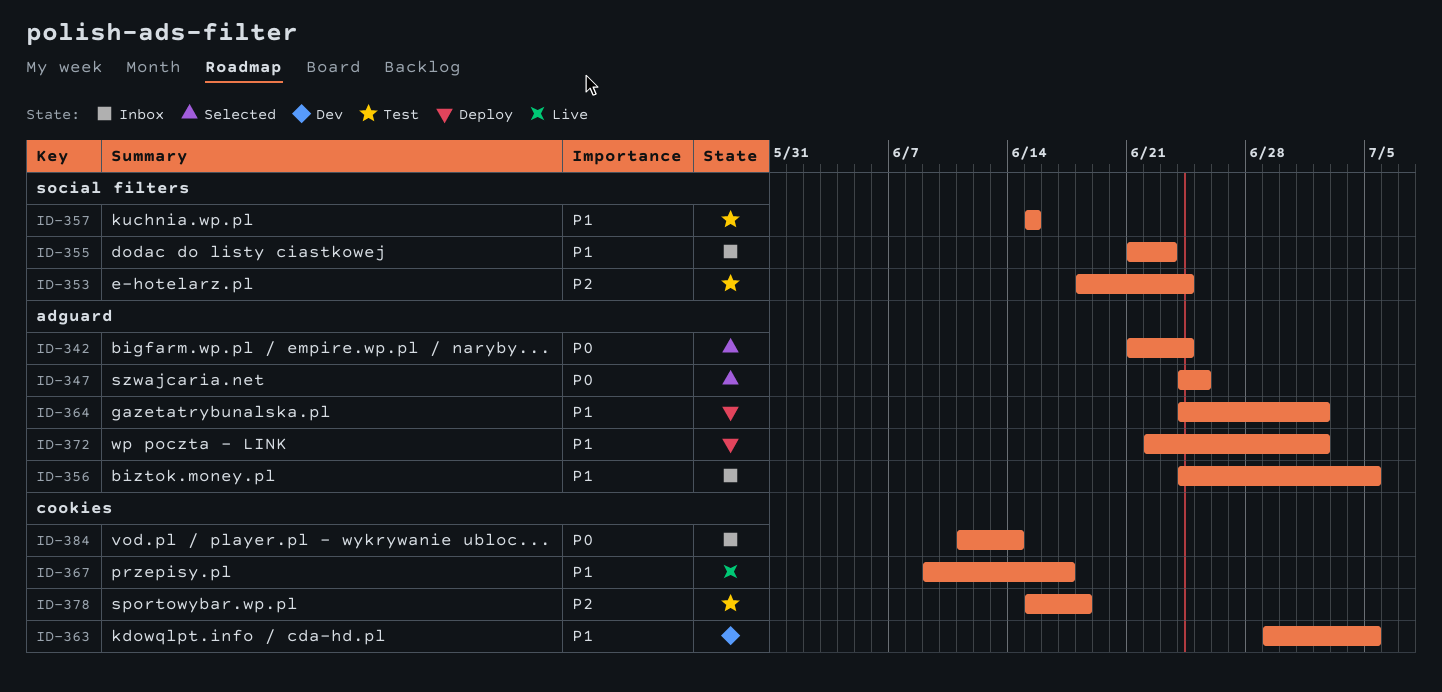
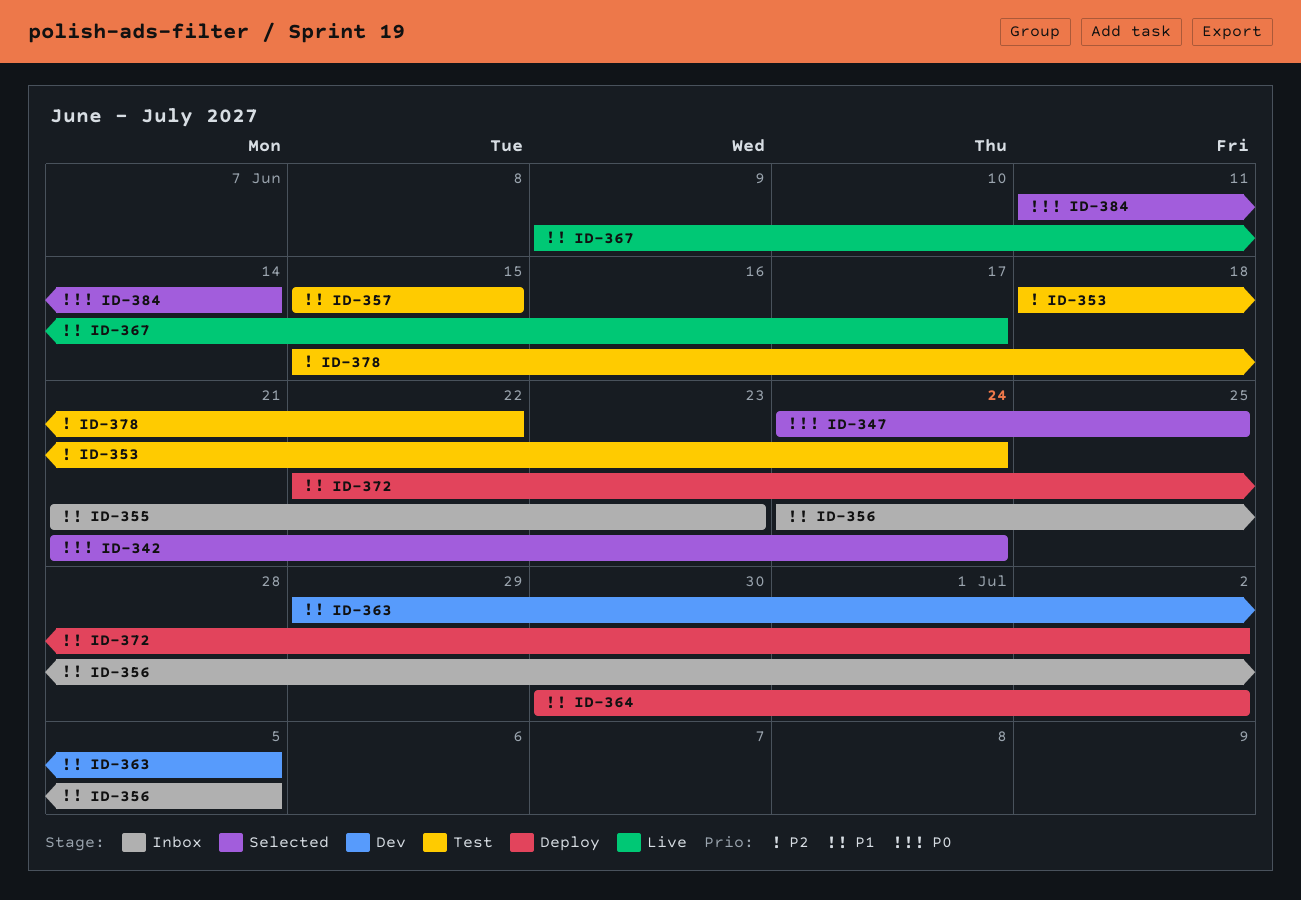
ID-364, start: Jun 24 -> Jun 30
ID-378, due: Jun 18 -> Jun 22
ID-384, status: Inbox -> Selected

